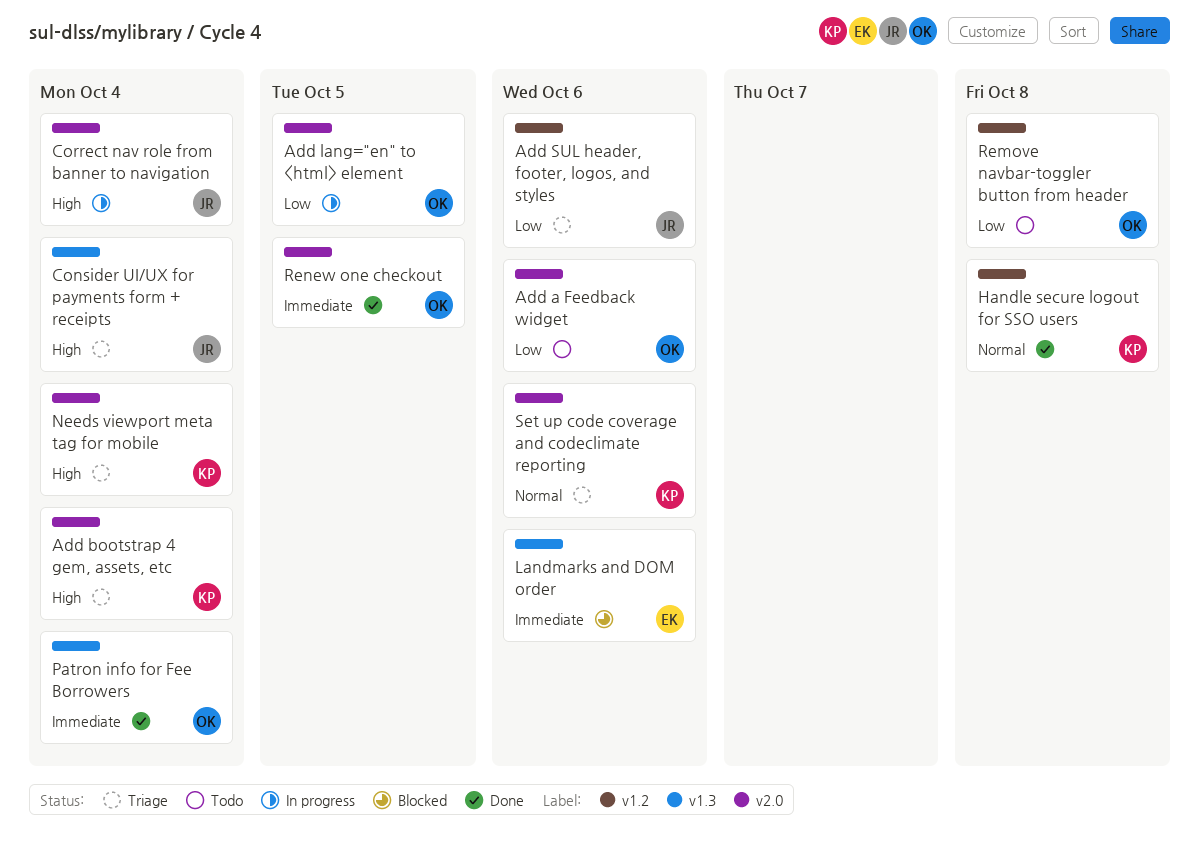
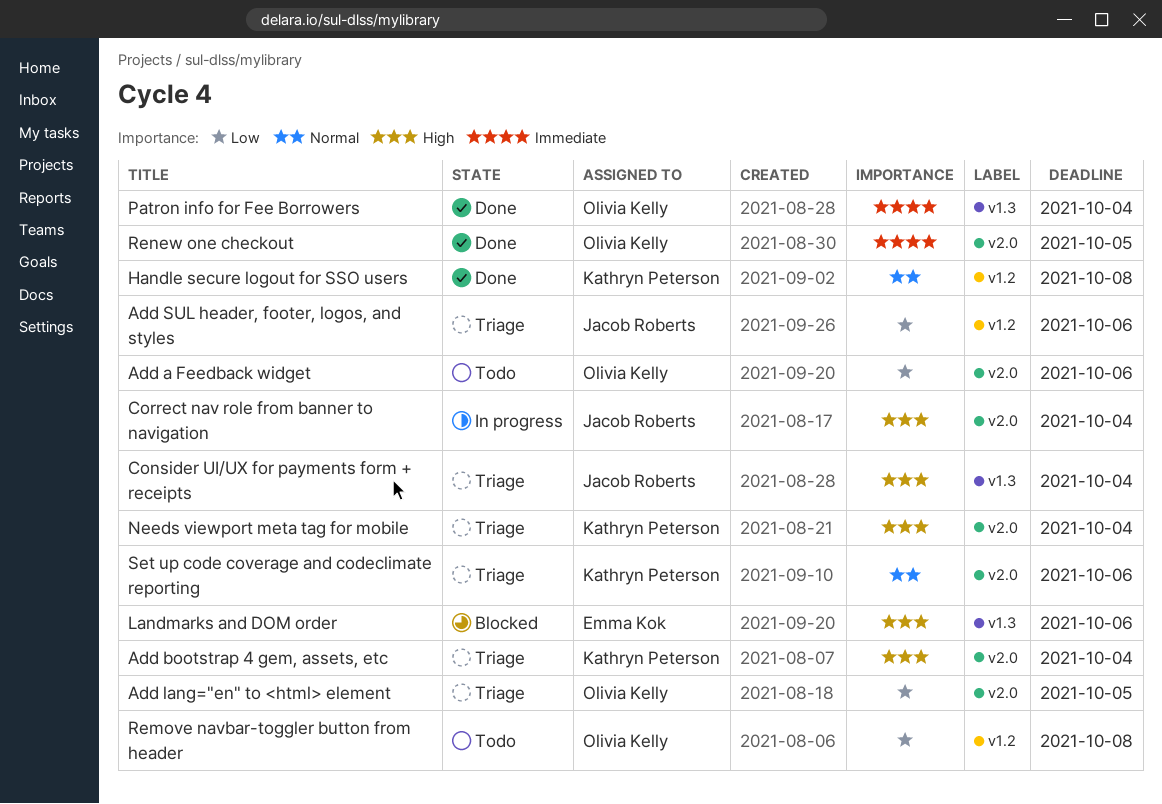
Add lang="en" to <html> element, status: In progress -> Triage
Landmarks and DOM order, priority: Immediate -> High

